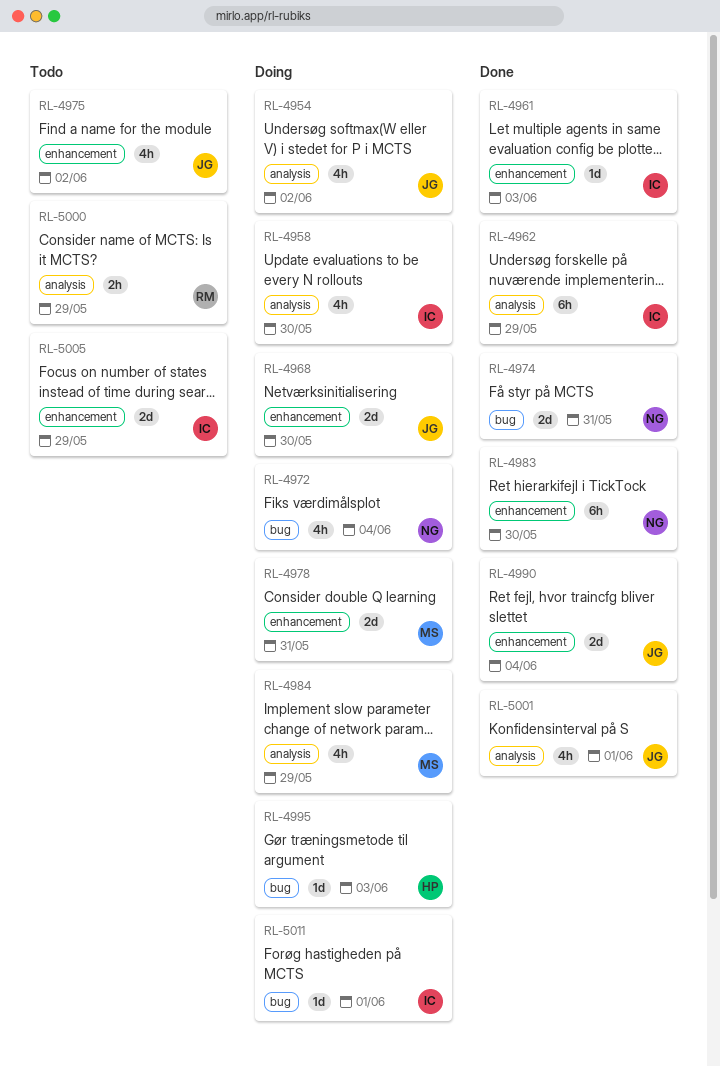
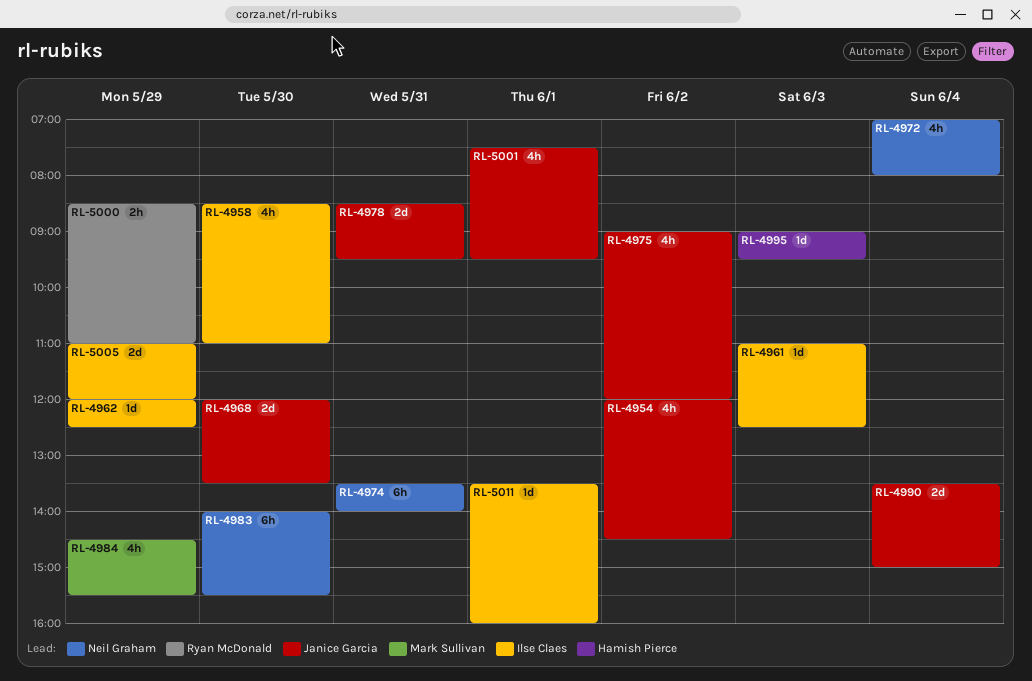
RL-4962, estimate: 6h -> 1d
RL-4974, estimate: 2d -> 6h
RL-4978, owner: Mark Sullivan -> Janice Garcia

